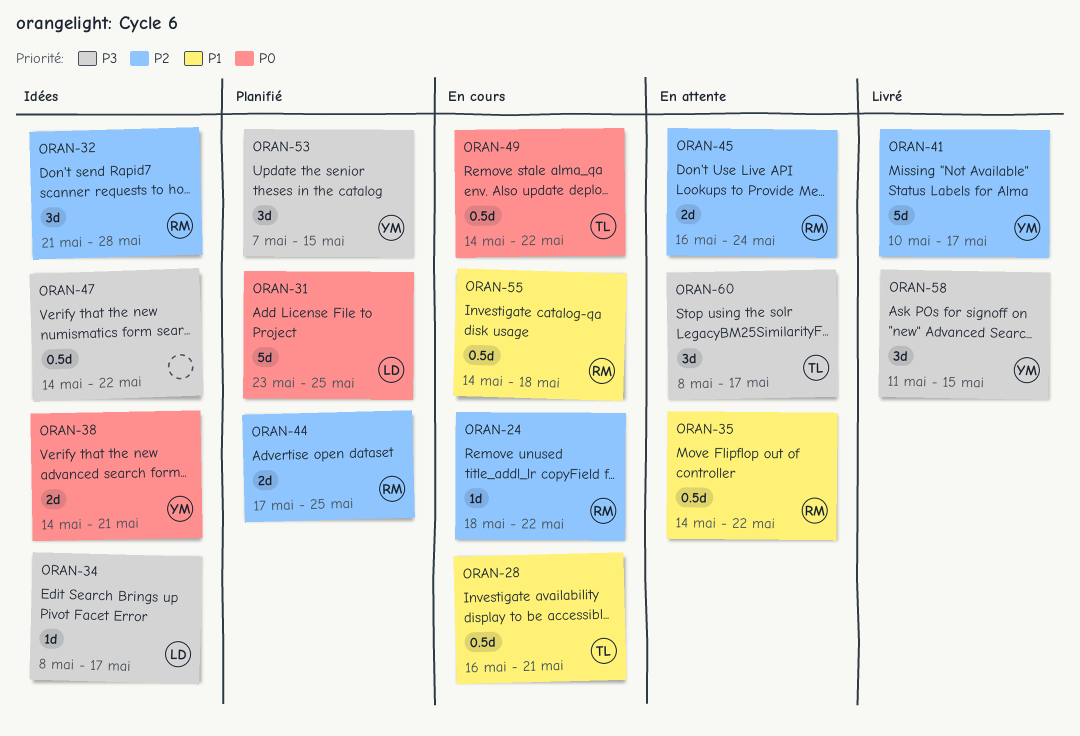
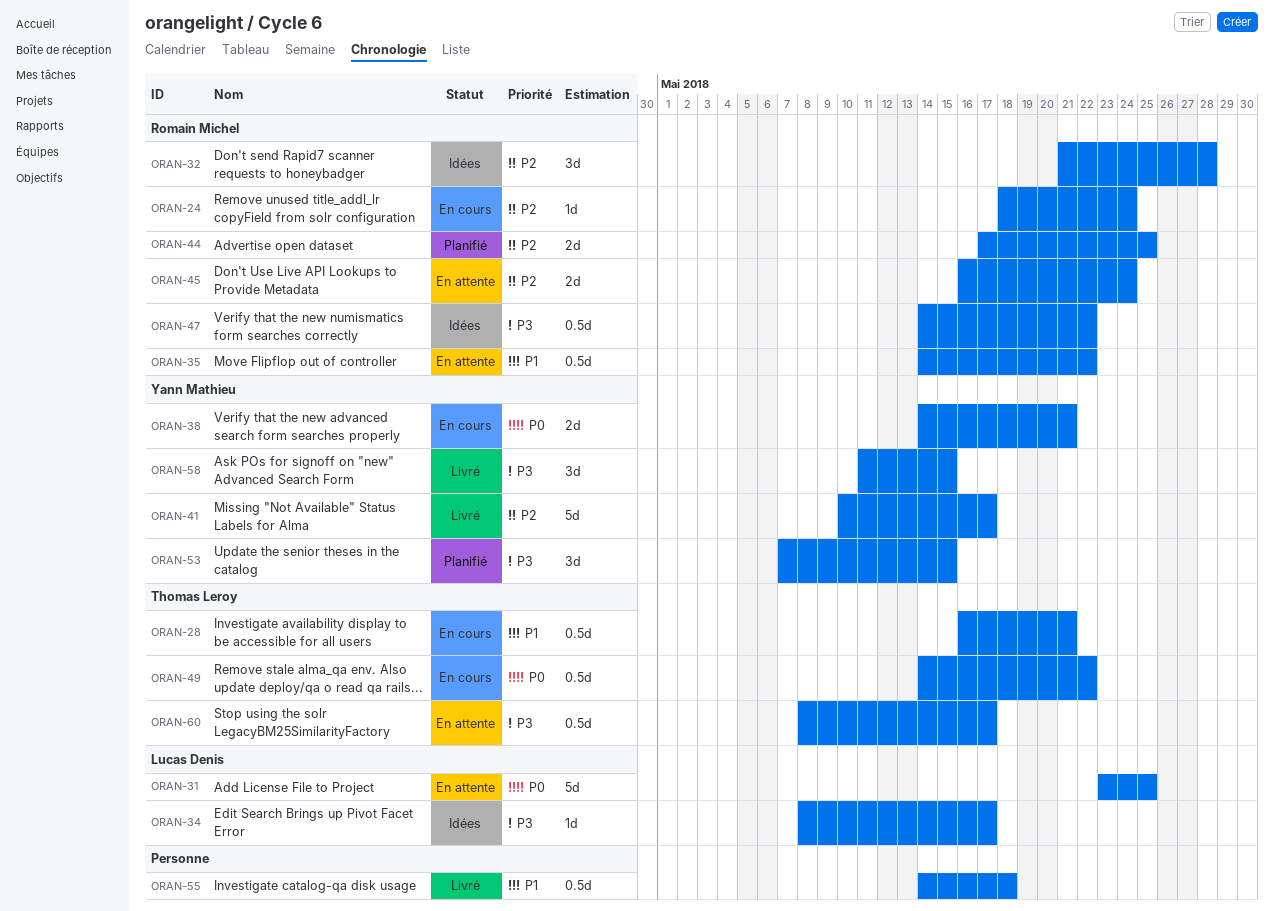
ORAN-24, due: May 22 -> May 24
ORAN-31, status: Planifié -> En attente
ORAN-38, status: Idées -> En cours
ORAN-47, owner: none -> Romain Michel
ORAN-55, status: En cours -> Livré
ORAN-55, owner: Romain Michel -> none
ORAN-60, estimate: 3d -> 0.5d

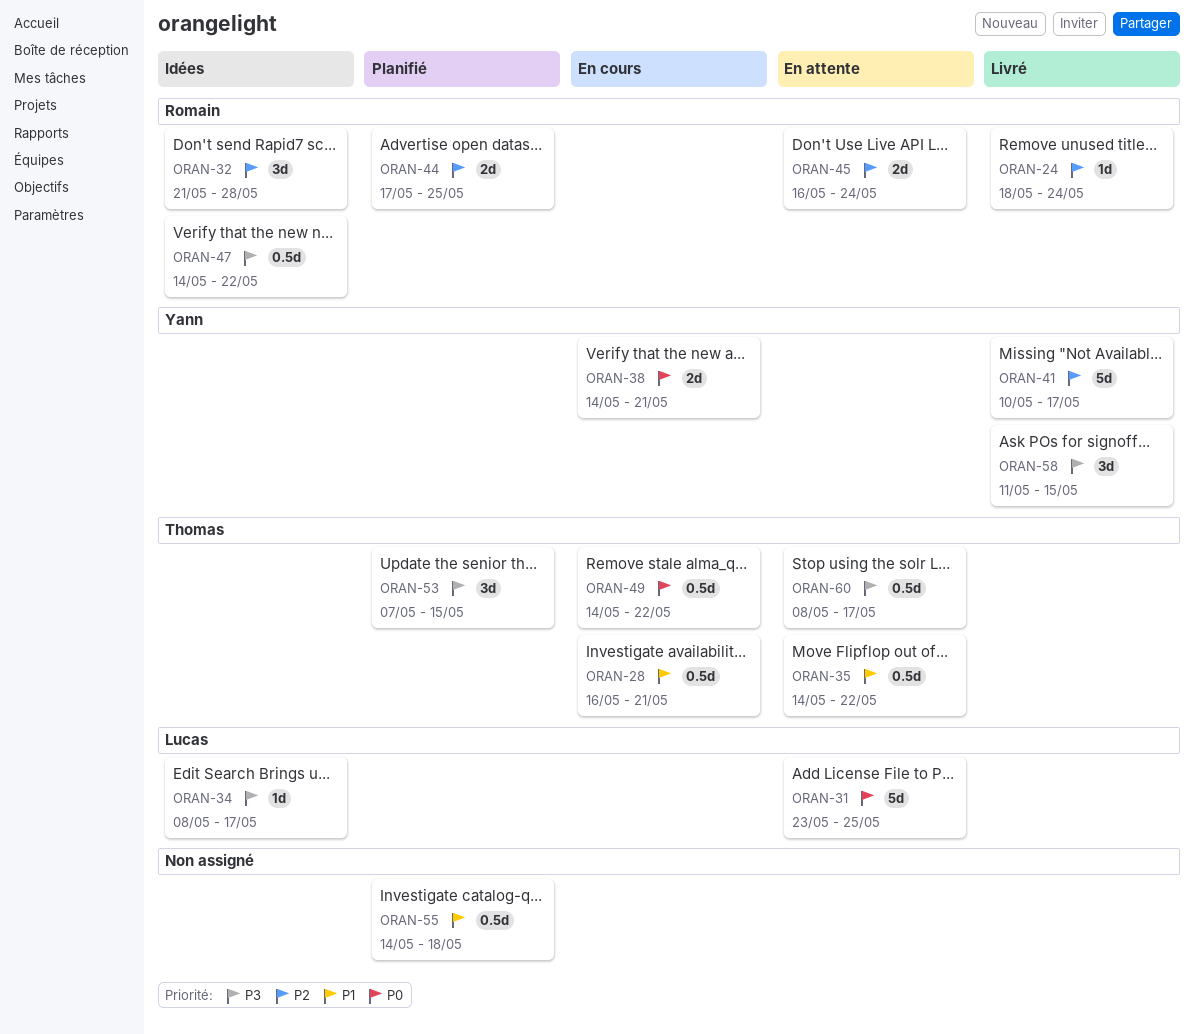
ORAN-24, status: En cours -> Livré
ORAN-35, owner: Romain Michel -> Thomas Leroy
ORAN-53, owner: Yann Mathieu -> Thomas Leroy
ORAN-55, status: Livré -> Planifié

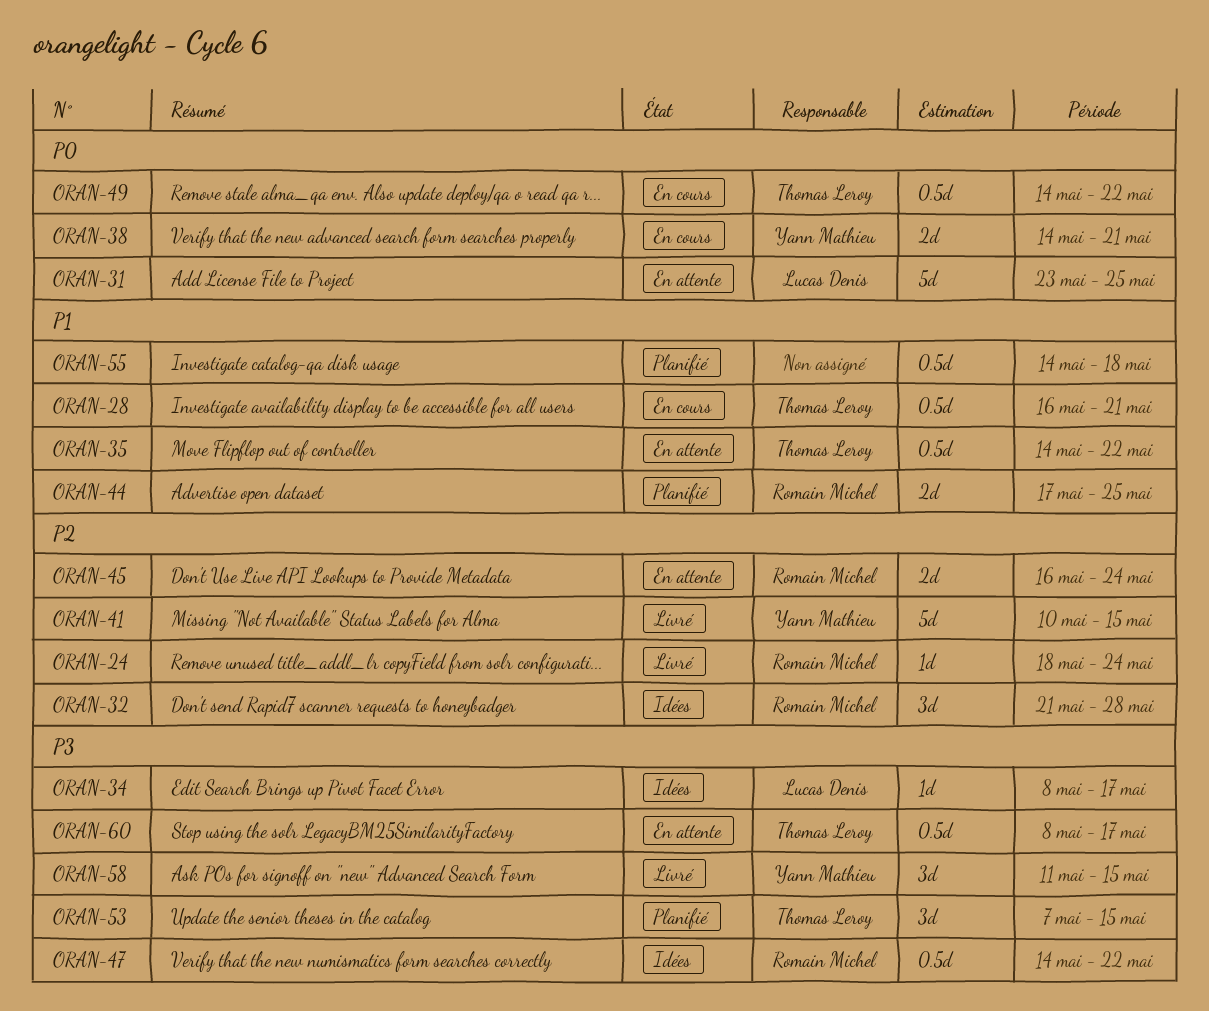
ORAN-41, due: May 17 -> May 15
ORAN-44, priority: P2 -> P1

